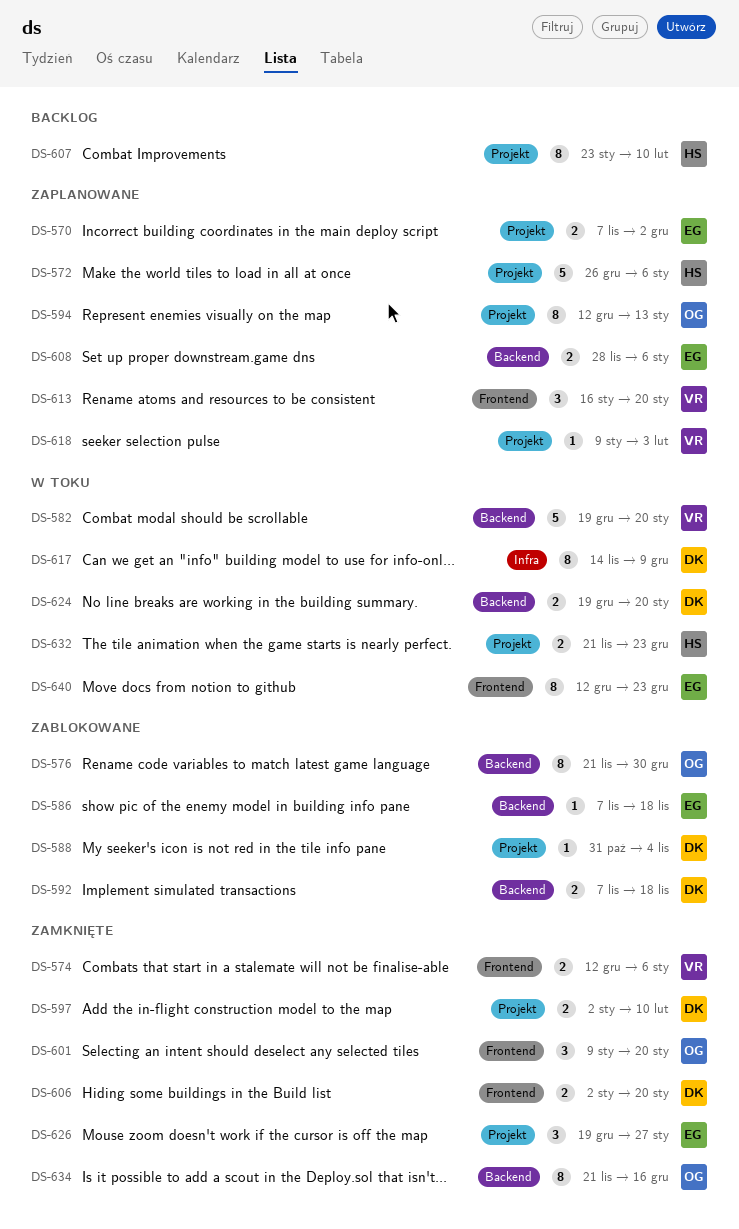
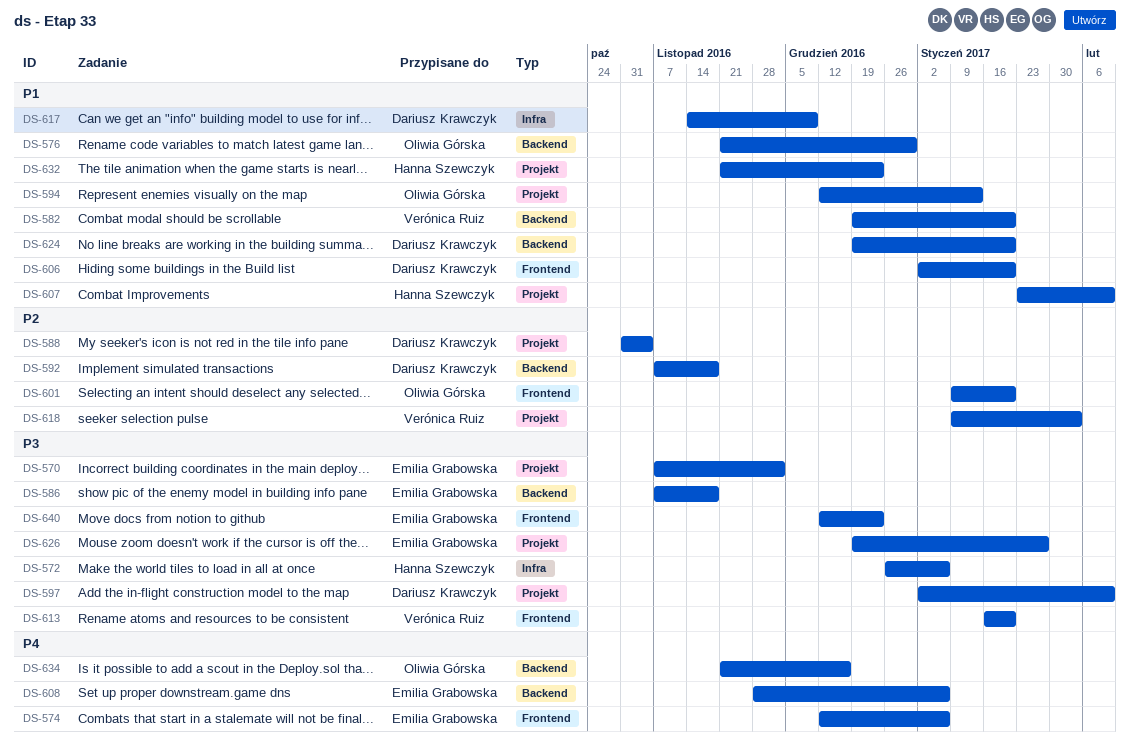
DS-572, label: Projekt -> Infra
DS-574, owner: Verónica Ruiz -> Emilia Grabowska

